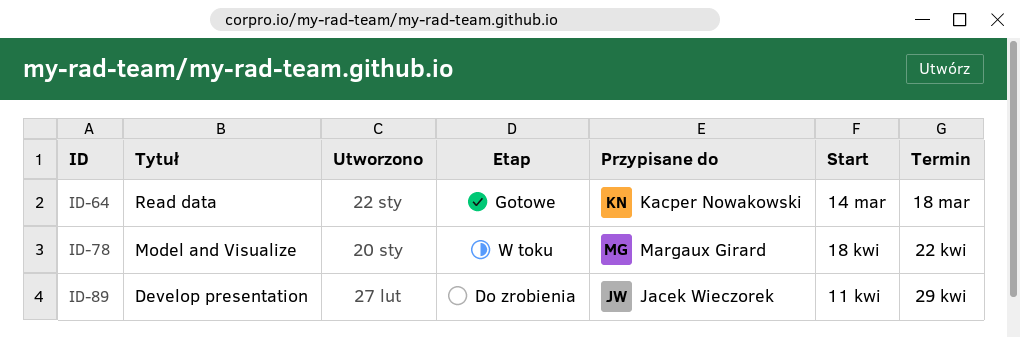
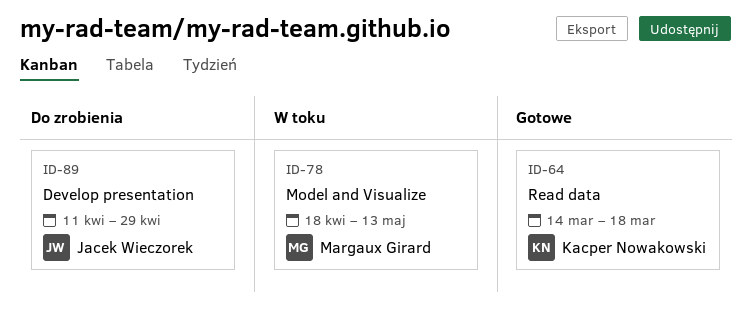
ID-78, due: Apr 22 -> May 13

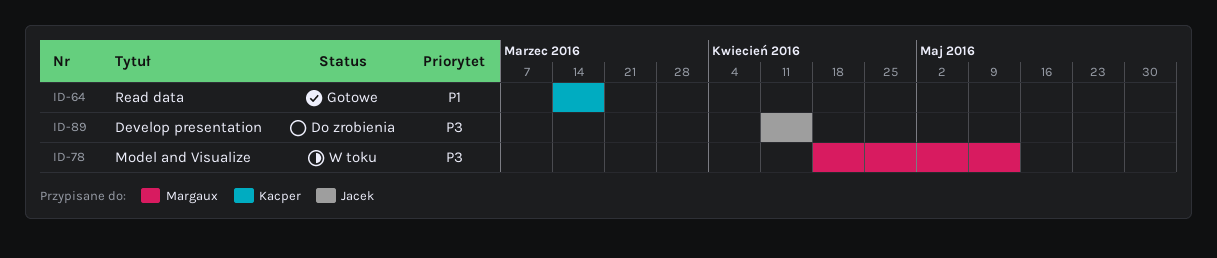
ID-89, due: Apr 29 -> Apr 15

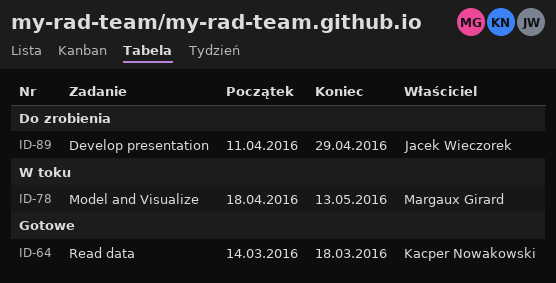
ID-89, due: Apr 15 -> Apr 29

